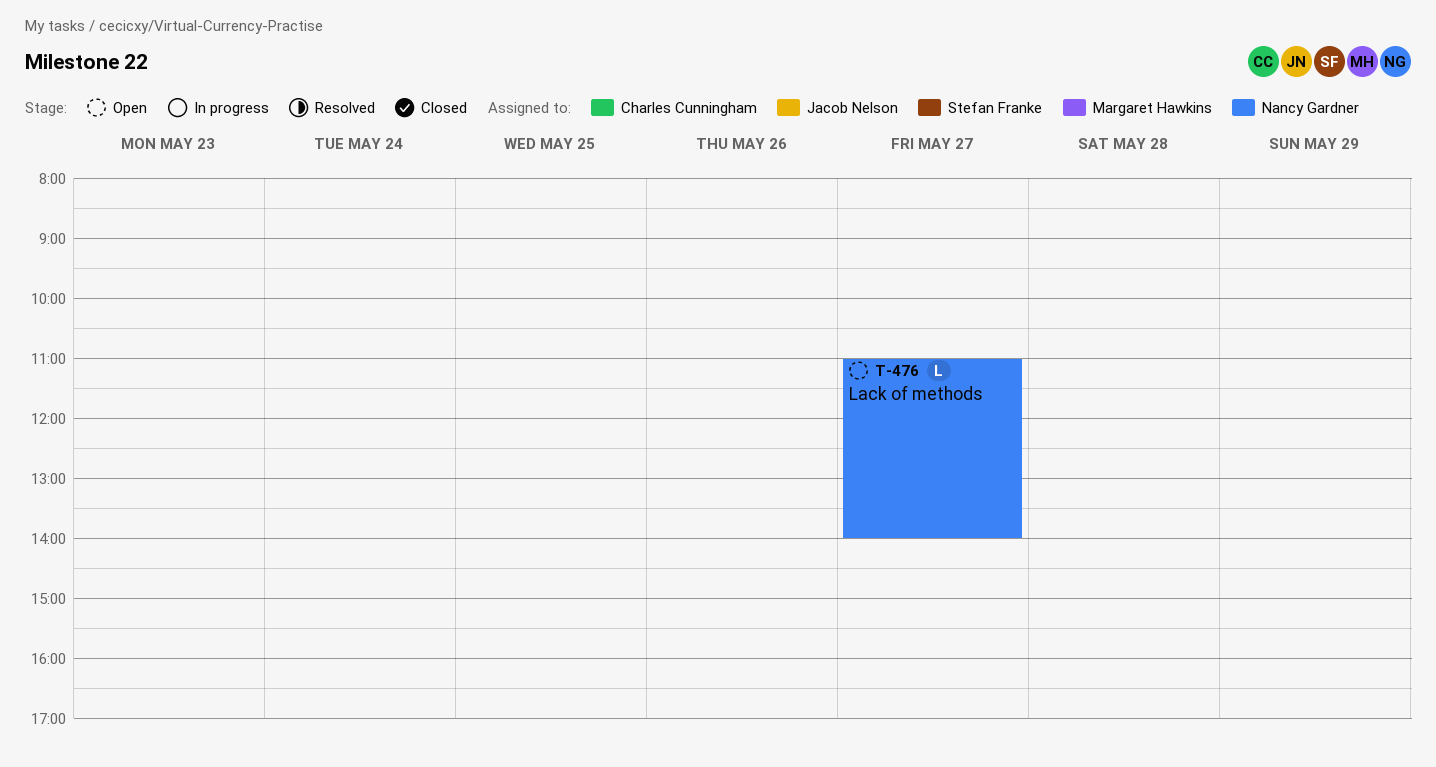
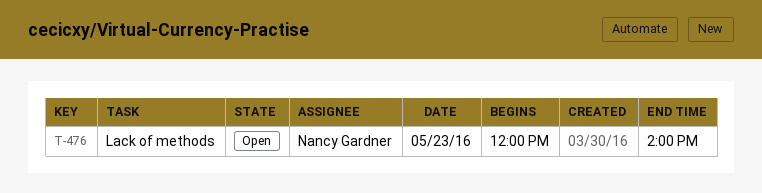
T-476, day: May 27 -> May 23
T-476, begins: 11:00 -> 12:00

